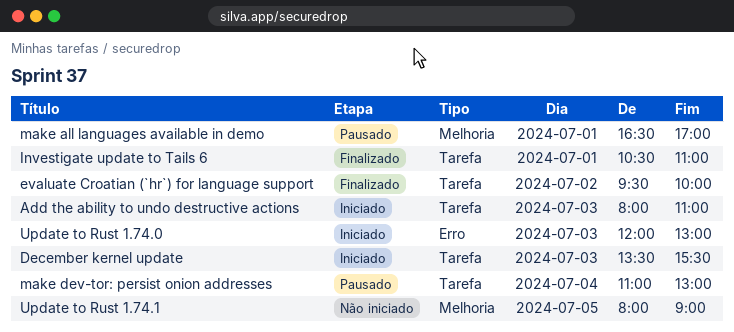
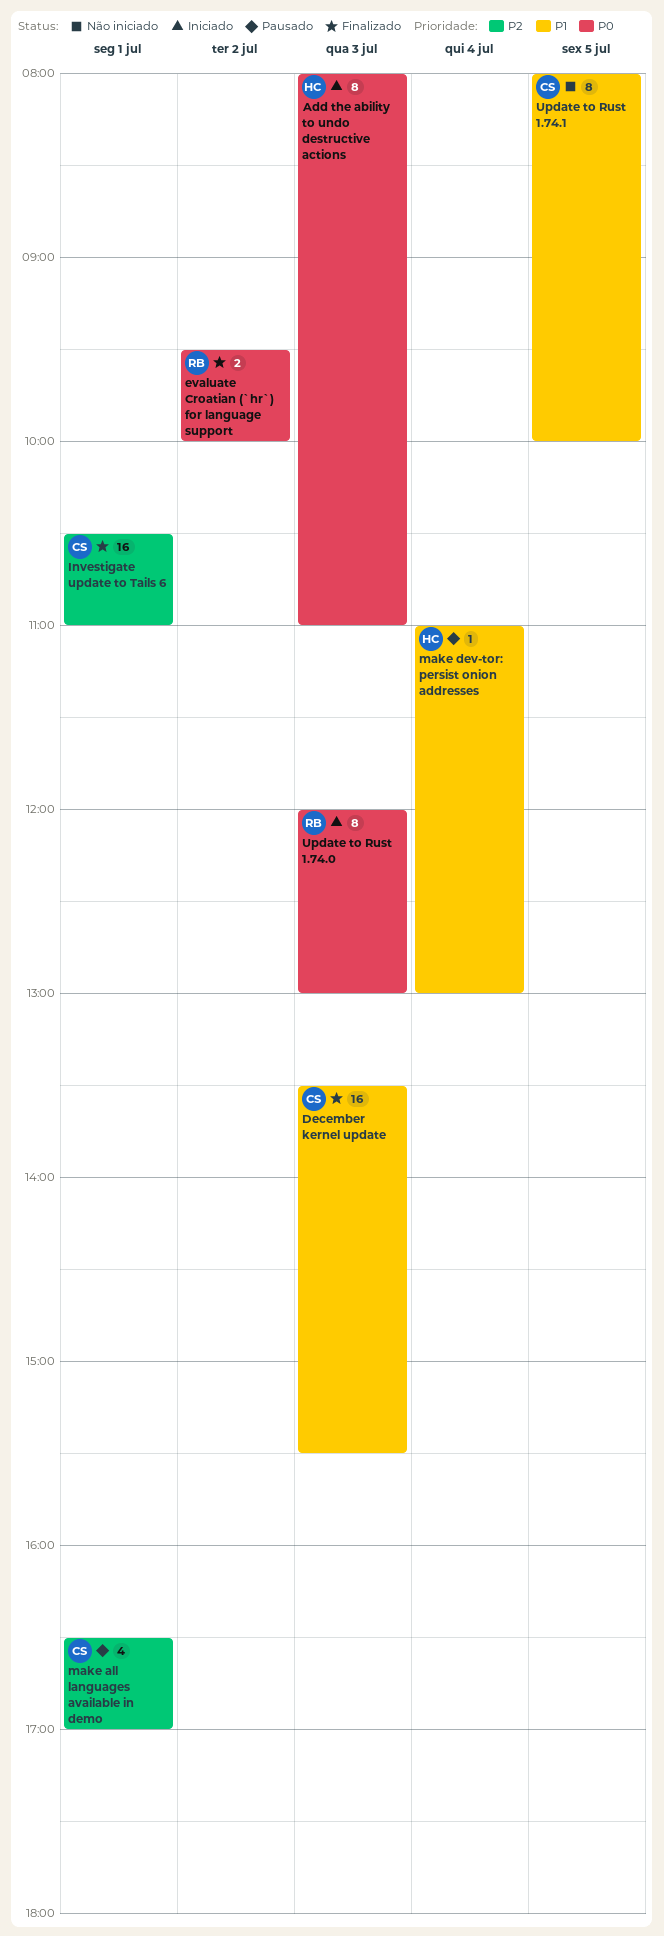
December kernel update, status: Iniciado -> Finalizado
Update to Rust 1.74.1, ends: 09:00 -> 10:00

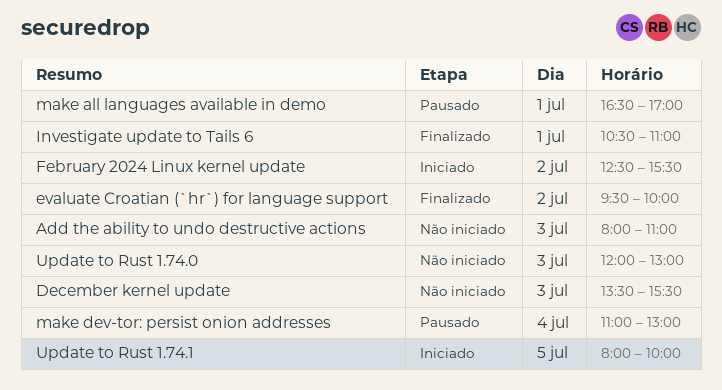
Add the ability to undo destructive actions, status: Iniciado -> Não iniciado
December kernel update, status: Finalizado -> Não iniciado
February 2024 Linux kernel update: none -> present
Update to Rust 1.74.0, status: Iniciado -> Não iniciado
Update to Rust 1.74.1, status: Não iniciado -> Iniciado

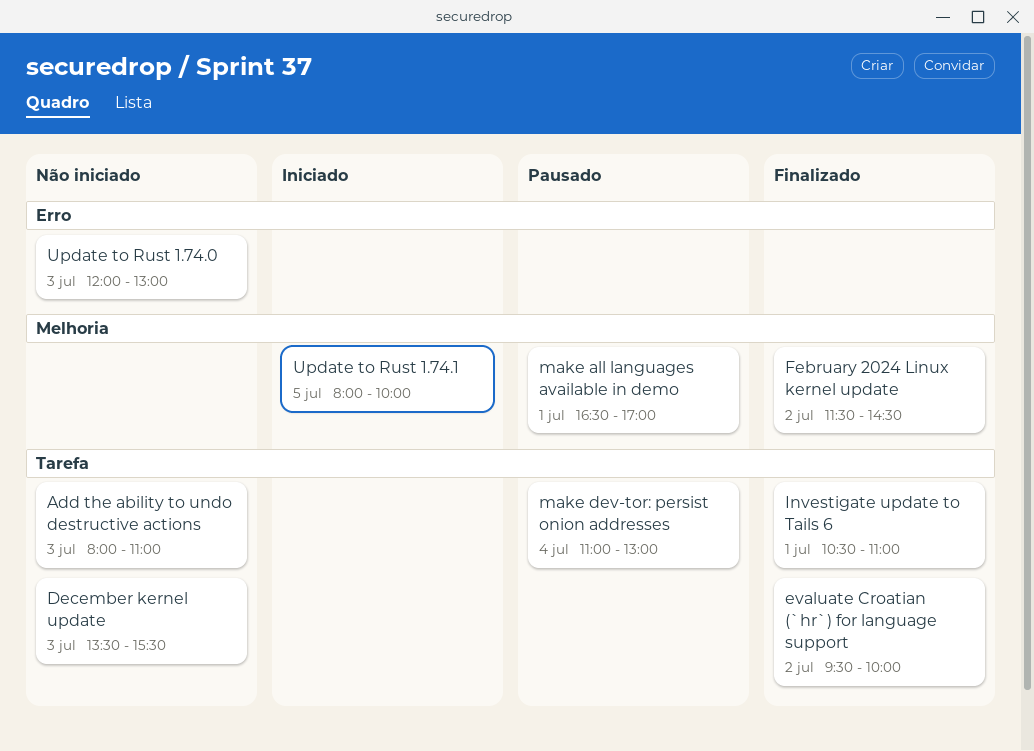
February 2024 Linux kernel update, status: Iniciado -> Finalizado
February 2024 Linux kernel update, begins: 12:30 -> 11:30
February 2024 Linux kernel update, ends: 15:30 -> 14:30

